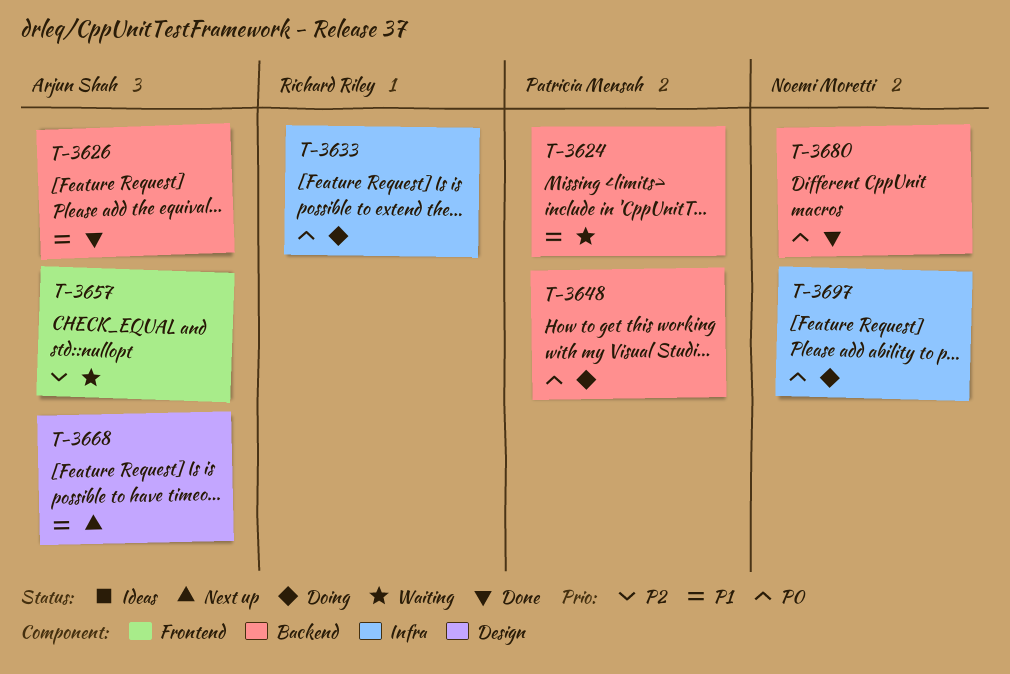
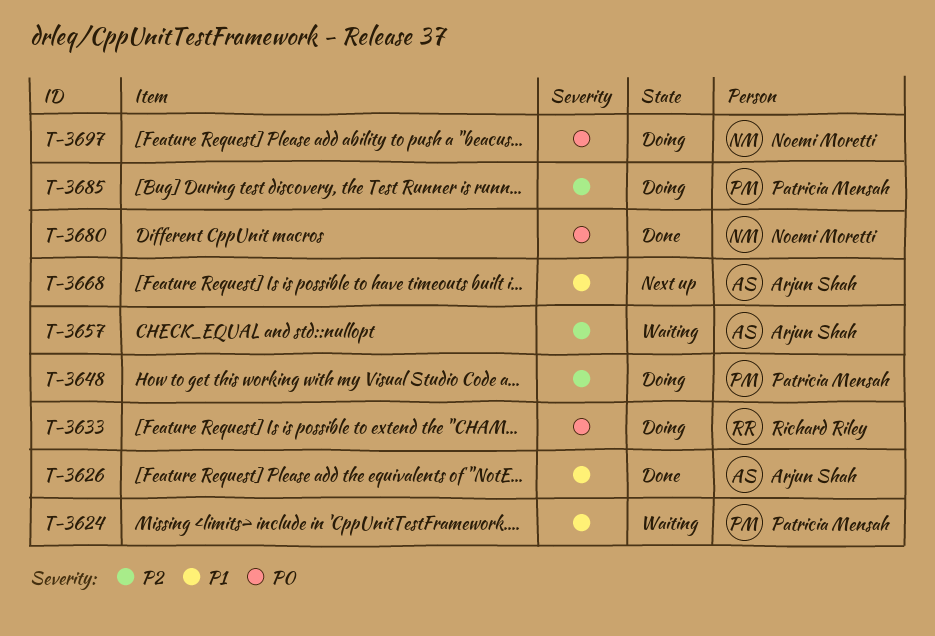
T-3648, priority: P0 -> P2
T-3685: none -> present

